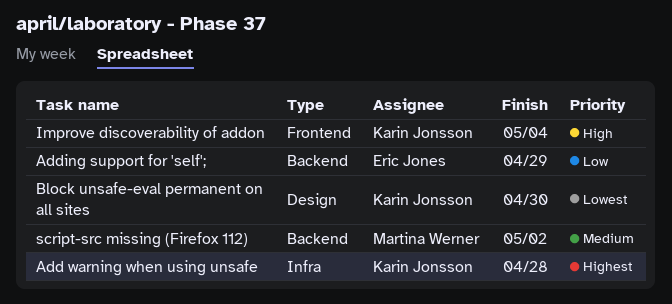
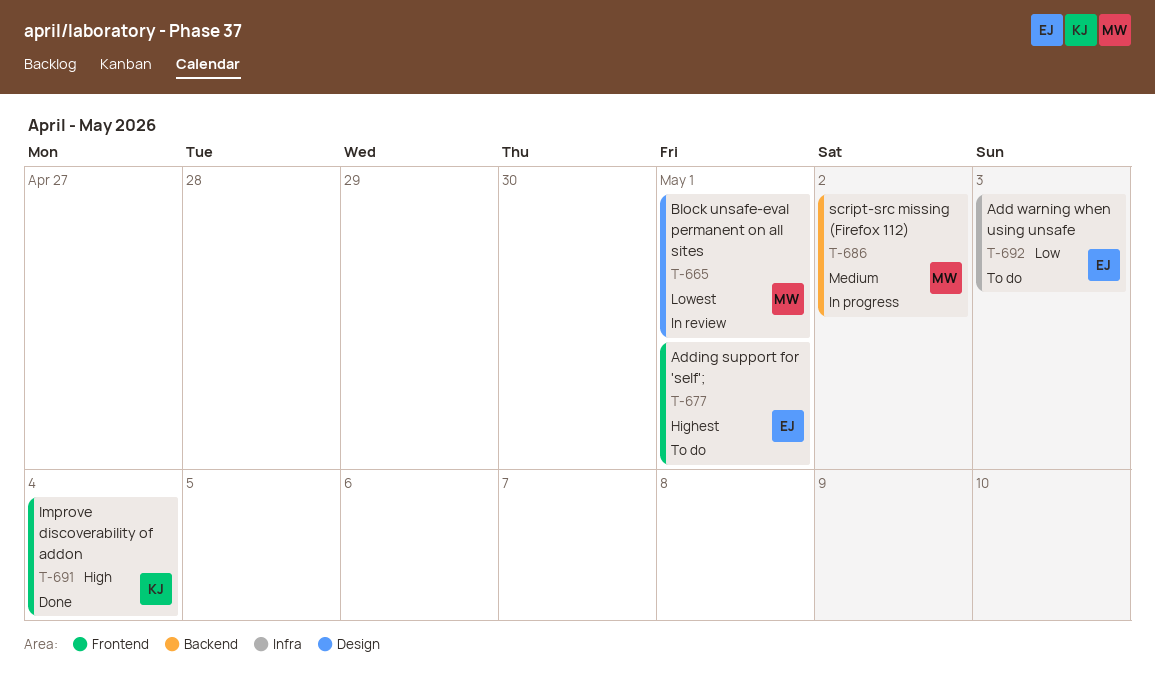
Add warning when using unsafe, owner: Karin Jonsson -> Eric Jones
Add warning when using unsafe, priority: Highest -> Low
Add warning when using unsafe, due: Apr 28 -> May 3
Adding support for 'self';, priority: Low -> Highest
Adding support for 'self';, label: Backend -> Frontend
Adding support for 'self';, due: Apr 29 -> May 1
Block unsafe-eval permanent on all sites, owner: Karin Jonsson -> Martina Werner
Block unsafe-eval permanent on all sites, due: Apr 30 -> May 1

